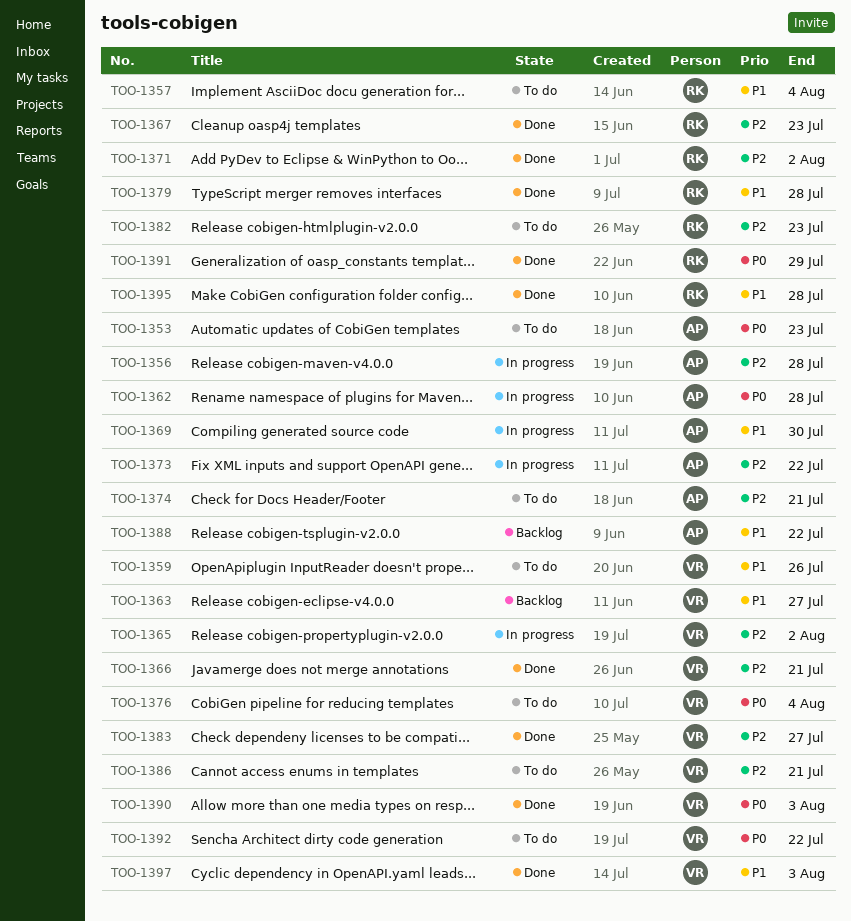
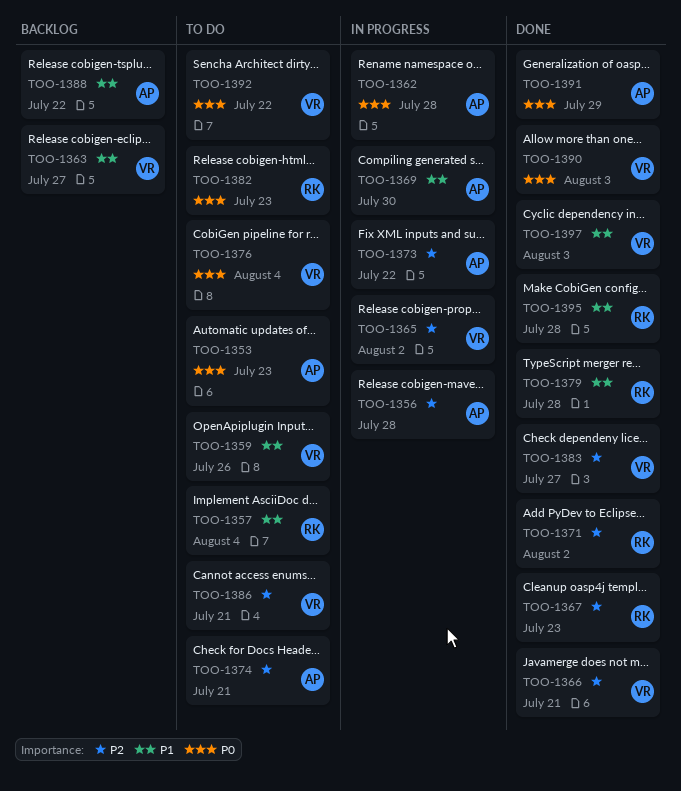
TOO-1382, priority: P2 -> P0
TOO-1391, owner: RK -> AP

